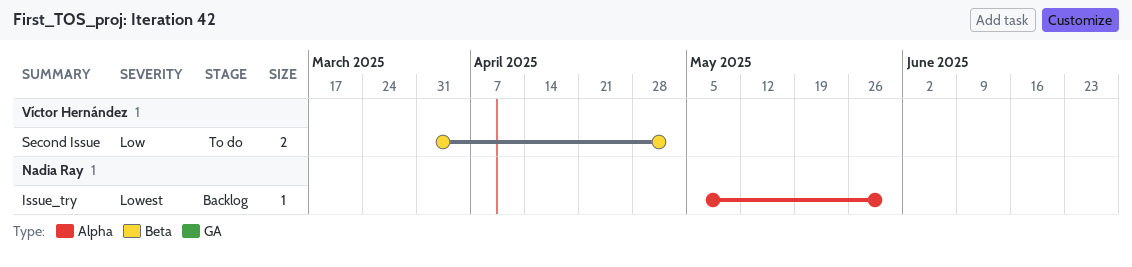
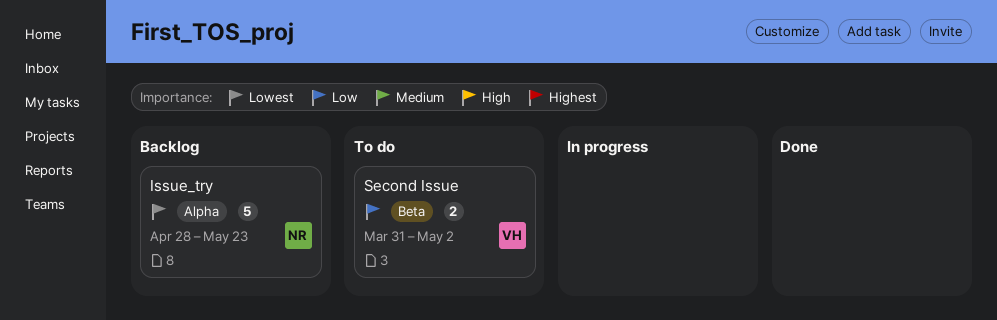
Issue_try, estimate: 1 -> 5
Issue_try, start: May 5 -> Apr 28
Issue_try, due: May 30 -> May 23

